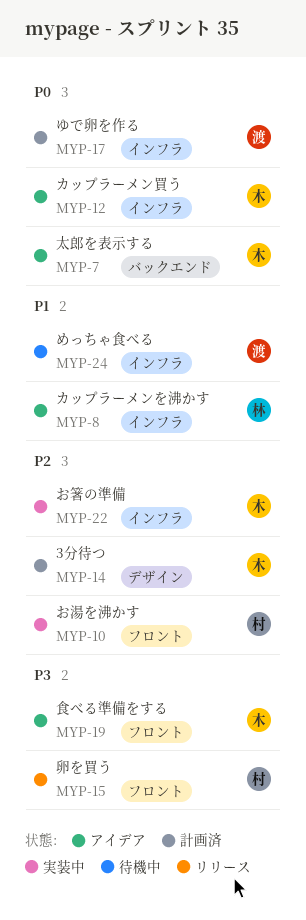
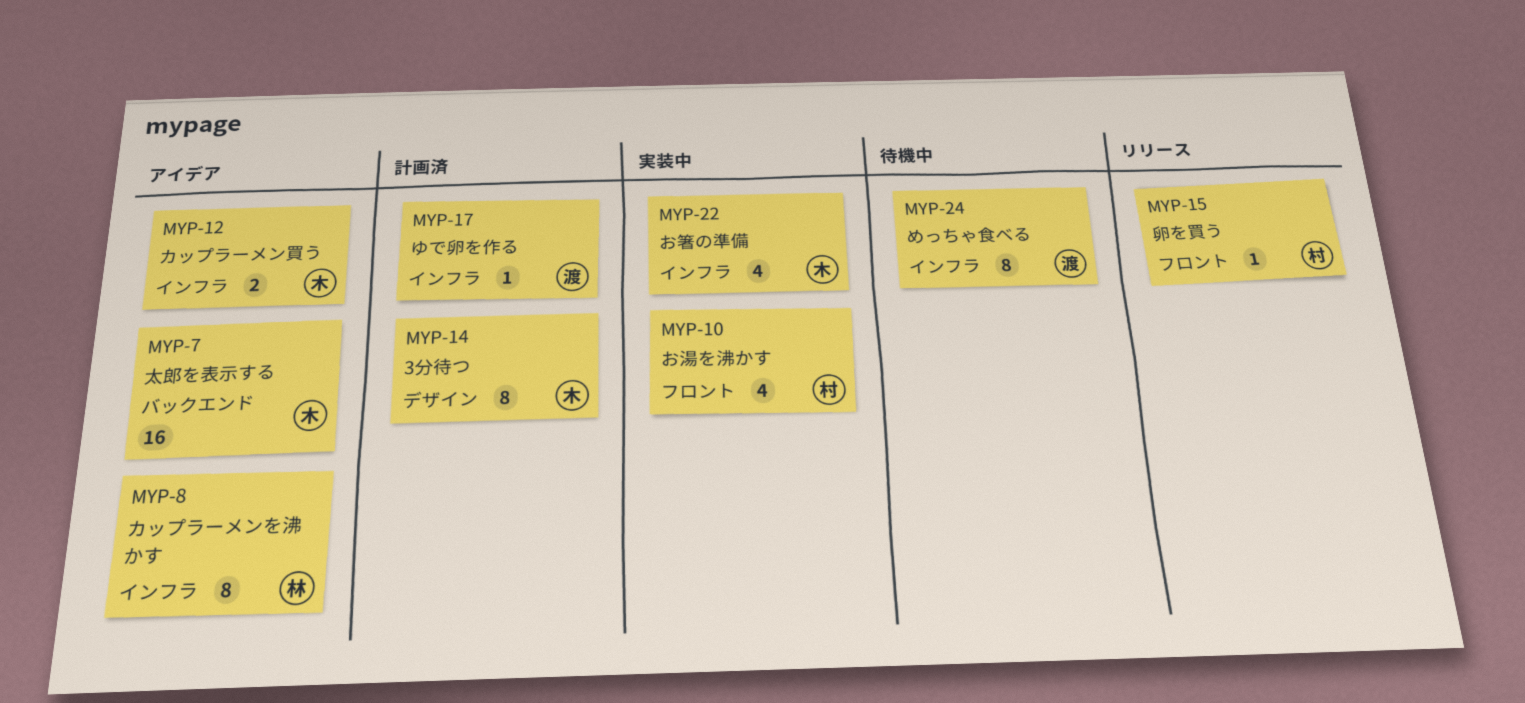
MYP-19: present -> none

